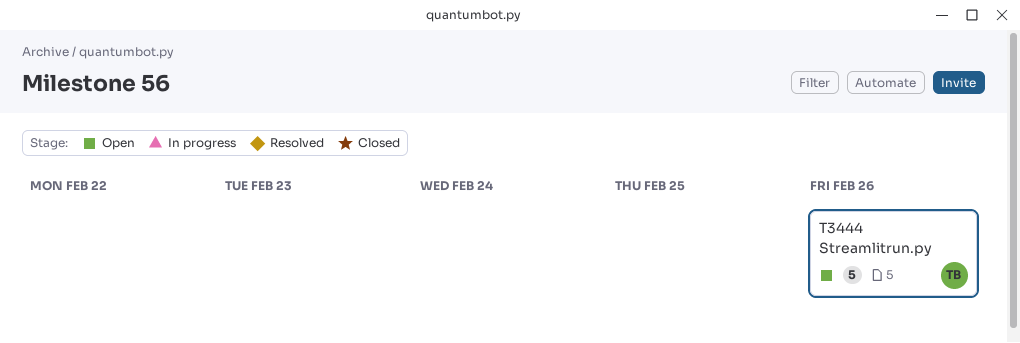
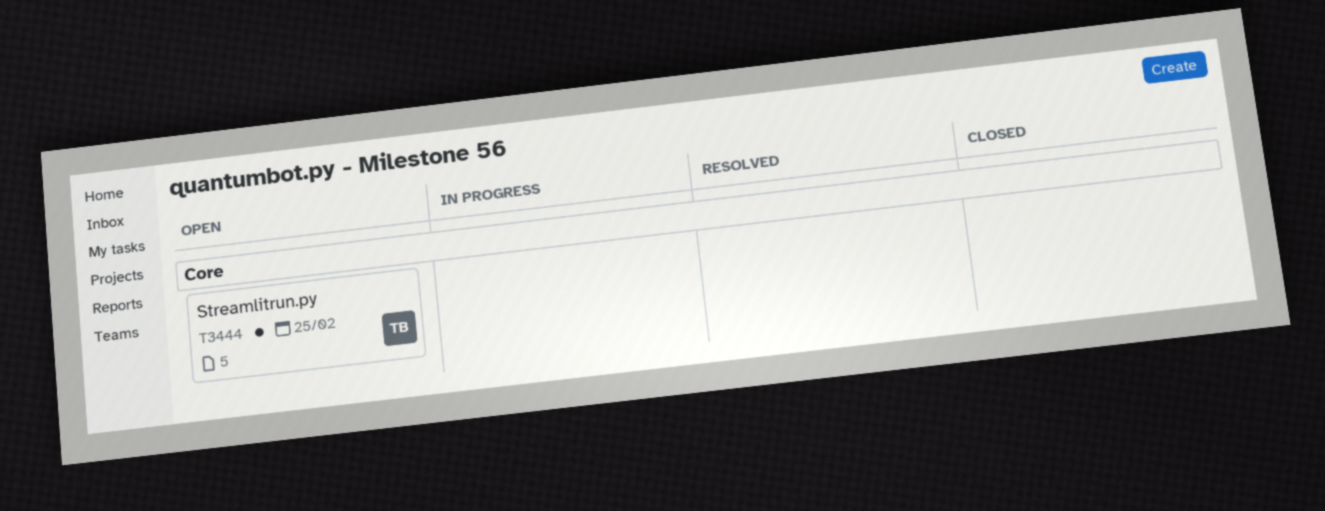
T3444, estimate: 5 -> 1
T3444, due: Feb 26 -> Feb 25

